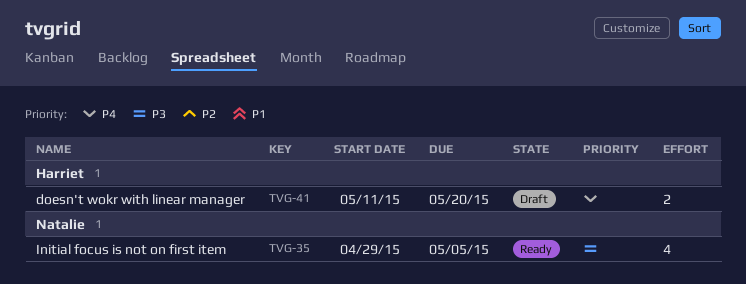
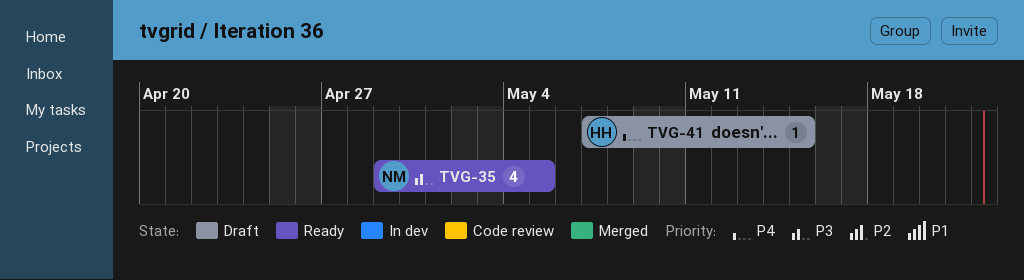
TVG-41, estimate: 2 -> 1
TVG-41, start: May 11 -> May 7
TVG-41, due: May 20 -> May 15

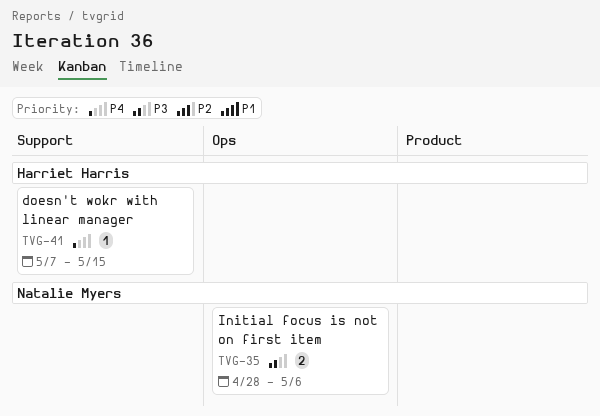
TVG-35, estimate: 4 -> 2
TVG-35, start: Apr 29 -> Apr 28
TVG-35, due: May 5 -> May 6

